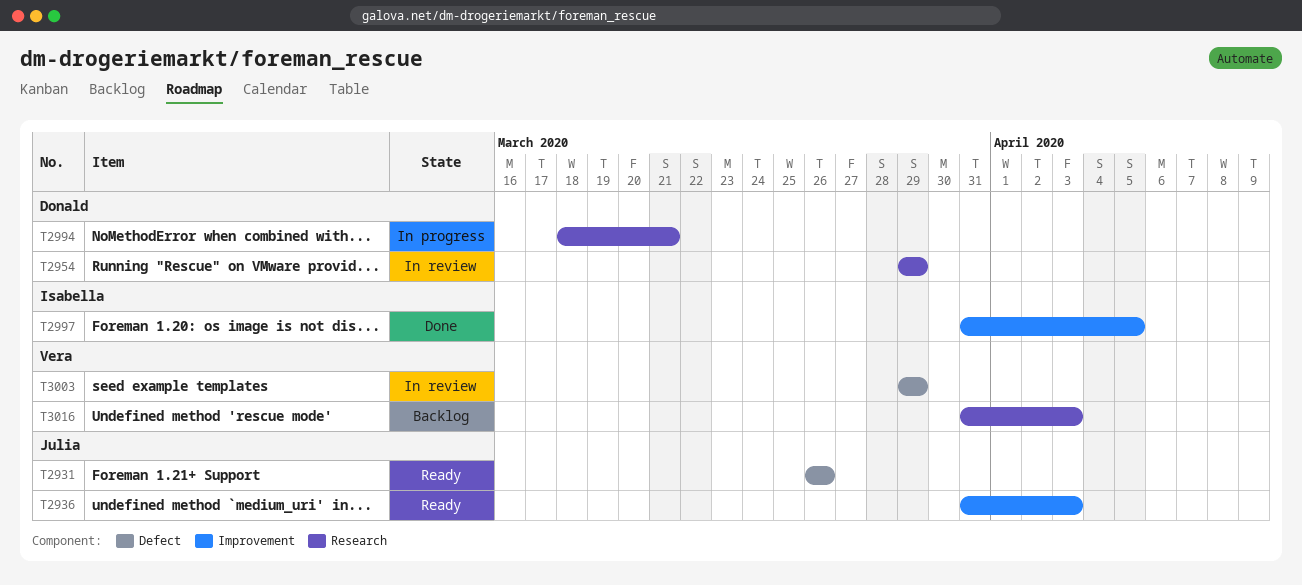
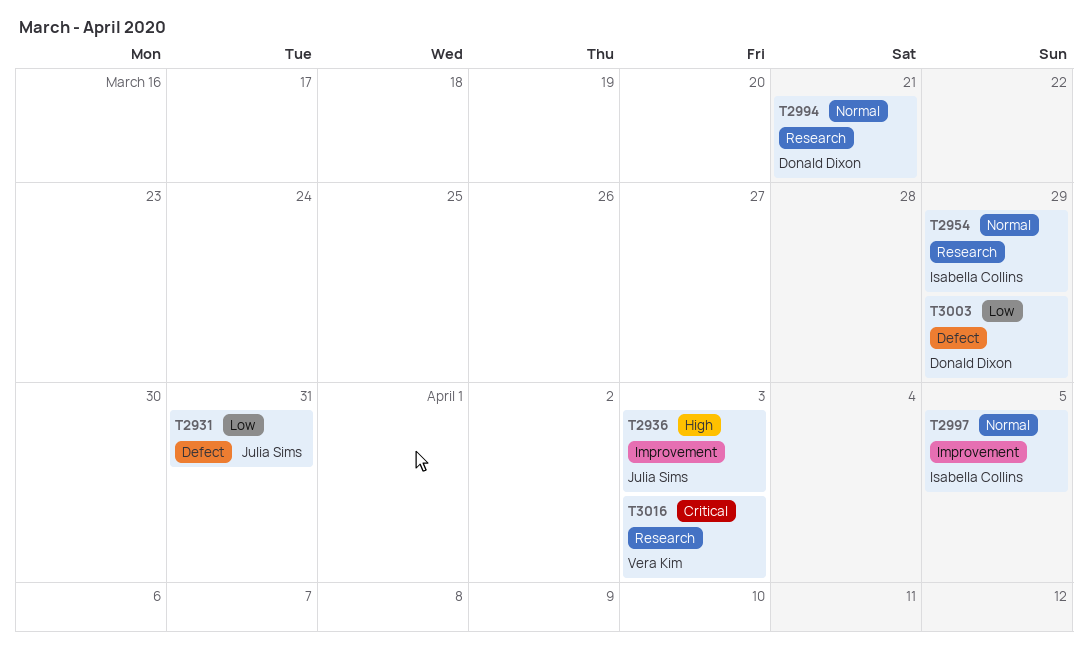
T2931, due: Mar 26 -> Mar 31
T2954, owner: Donald Dixon -> Isabella Collins
T3003, owner: Vera Kim -> Donald Dixon

